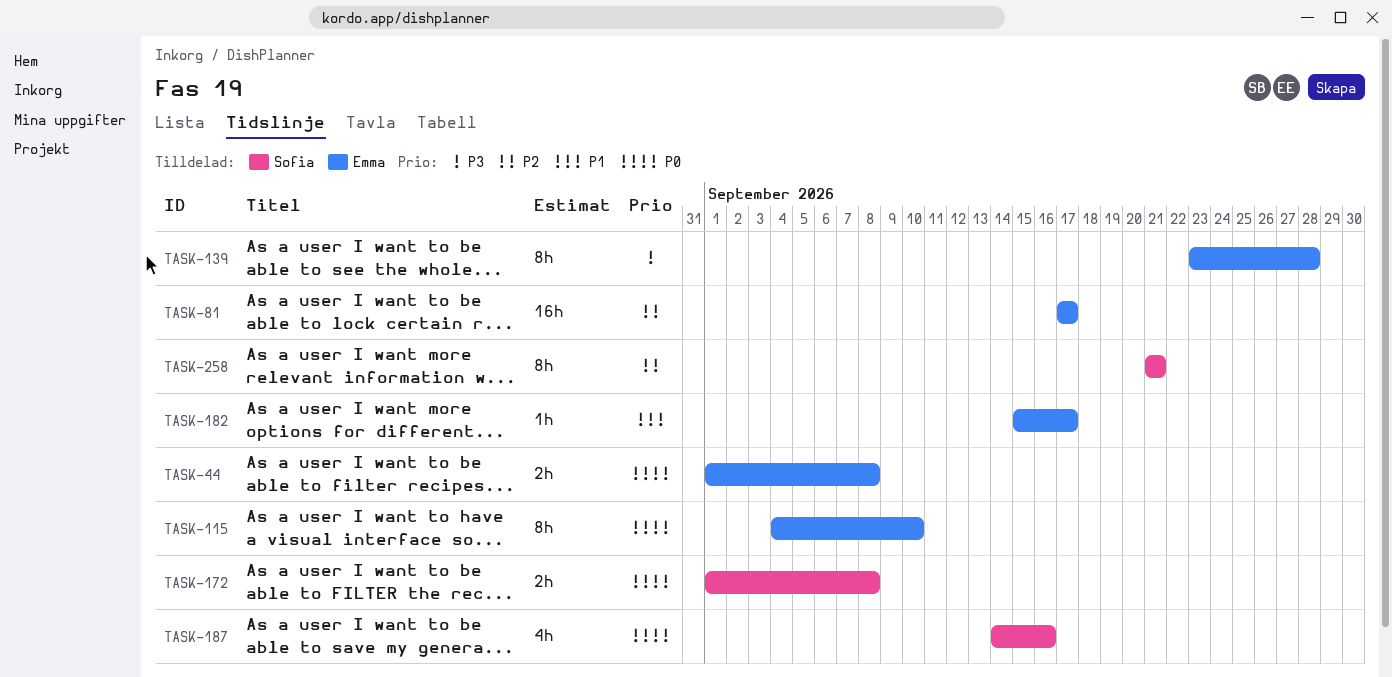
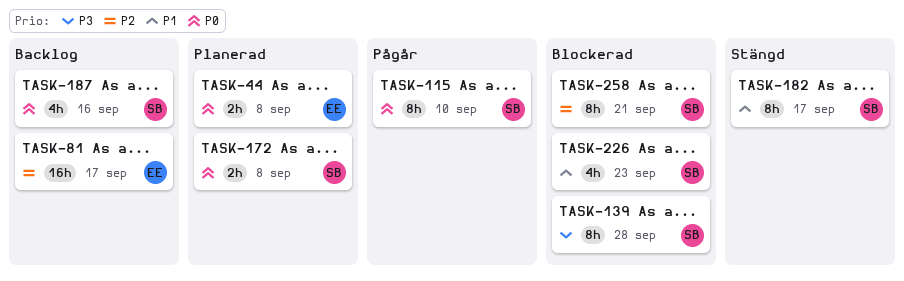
TASK-115, owner: Emma -> Sofia
TASK-139, owner: Emma -> Sofia
TASK-182, owner: Emma -> Sofia
TASK-182, estimate: 1h -> 8h
TASK-226: none -> present

